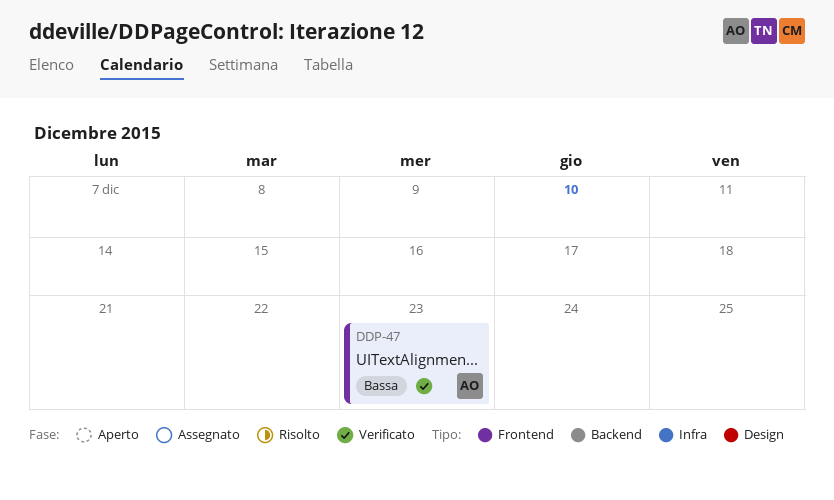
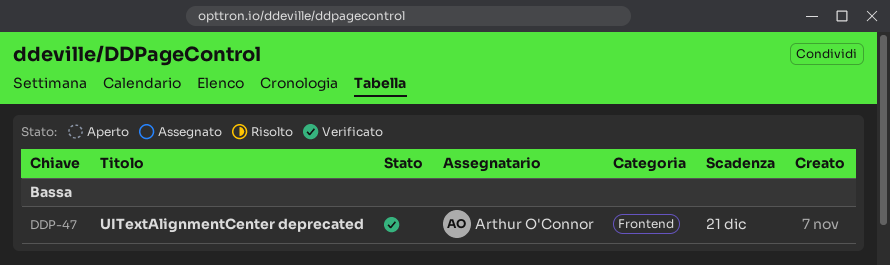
DDP-47, due: Dec 23 -> Dec 21

